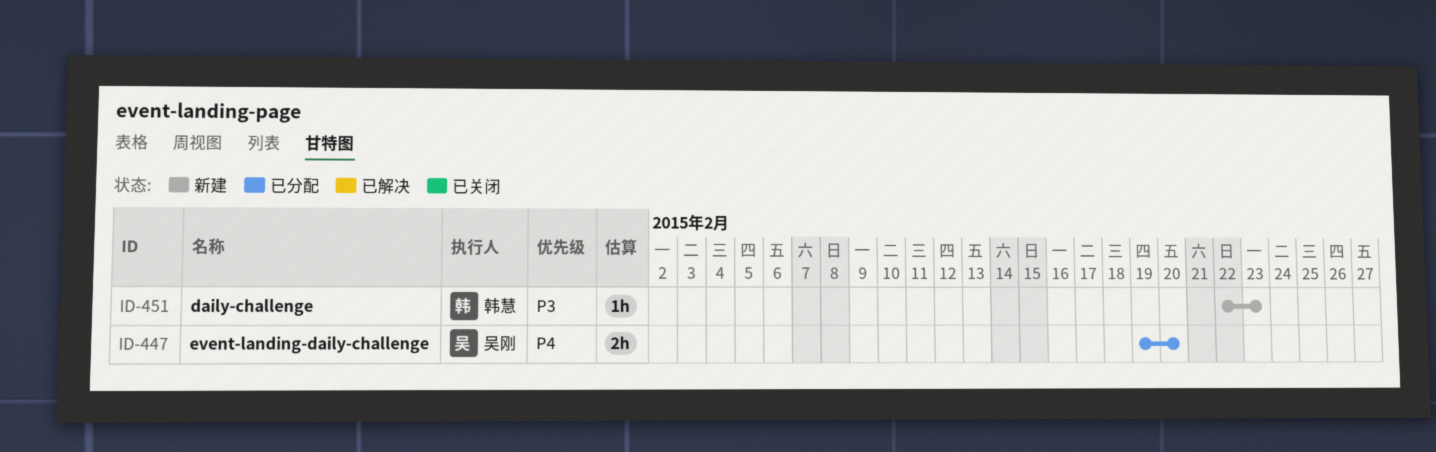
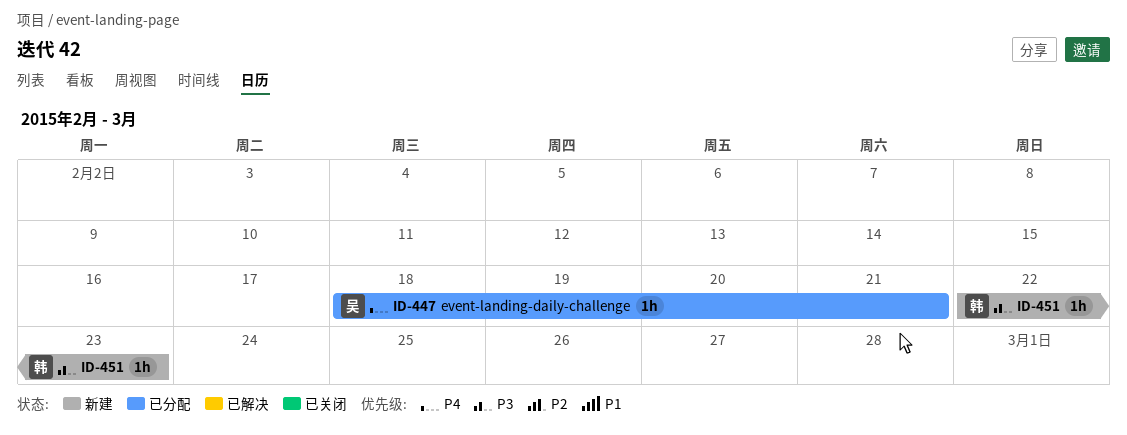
ID-447, estimate: 2h -> 1h
ID-447, start: Feb 19 -> Feb 18
ID-447, due: Feb 20 -> Feb 21

